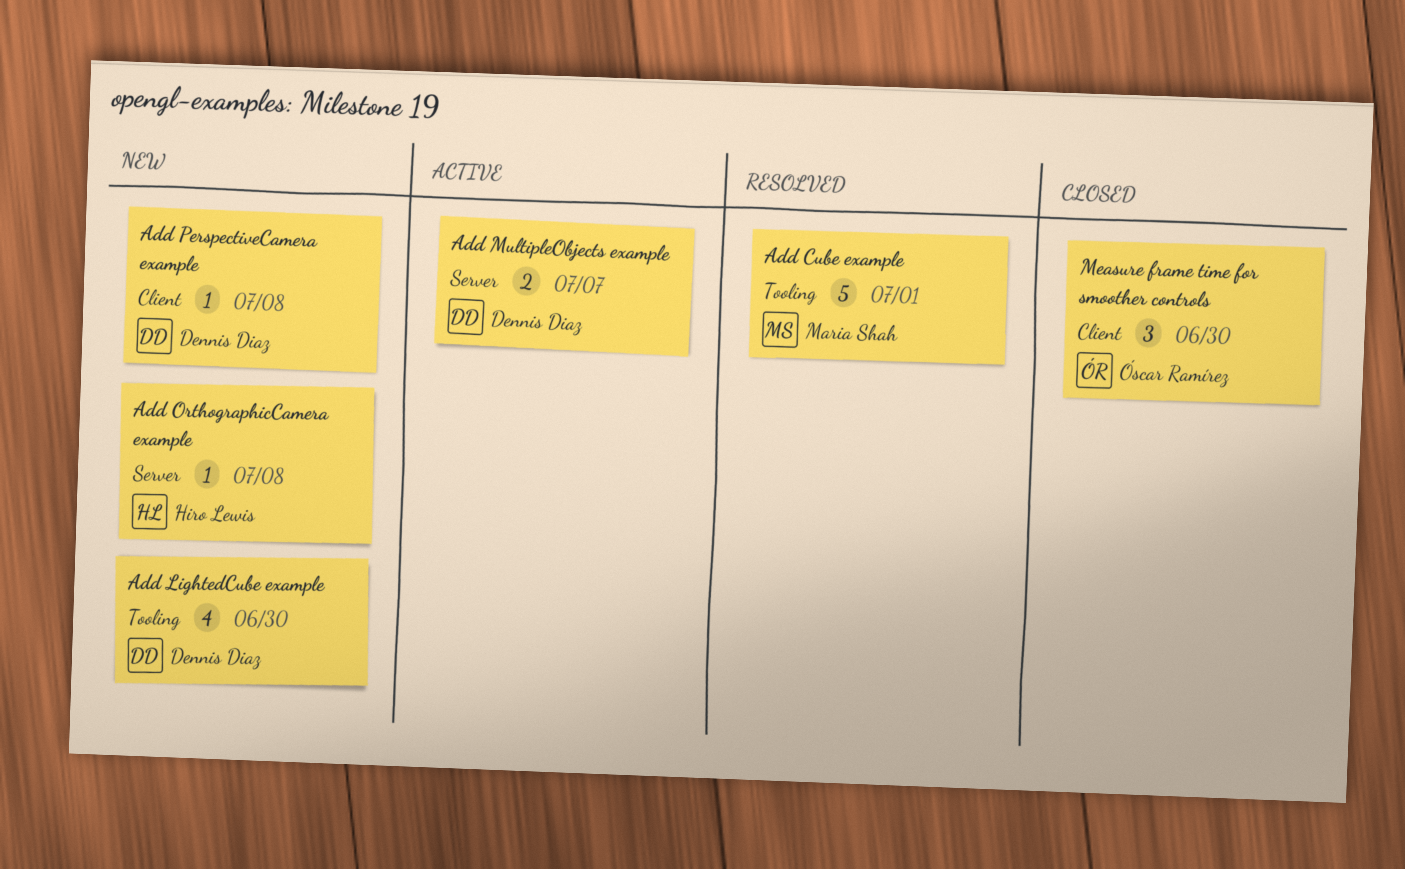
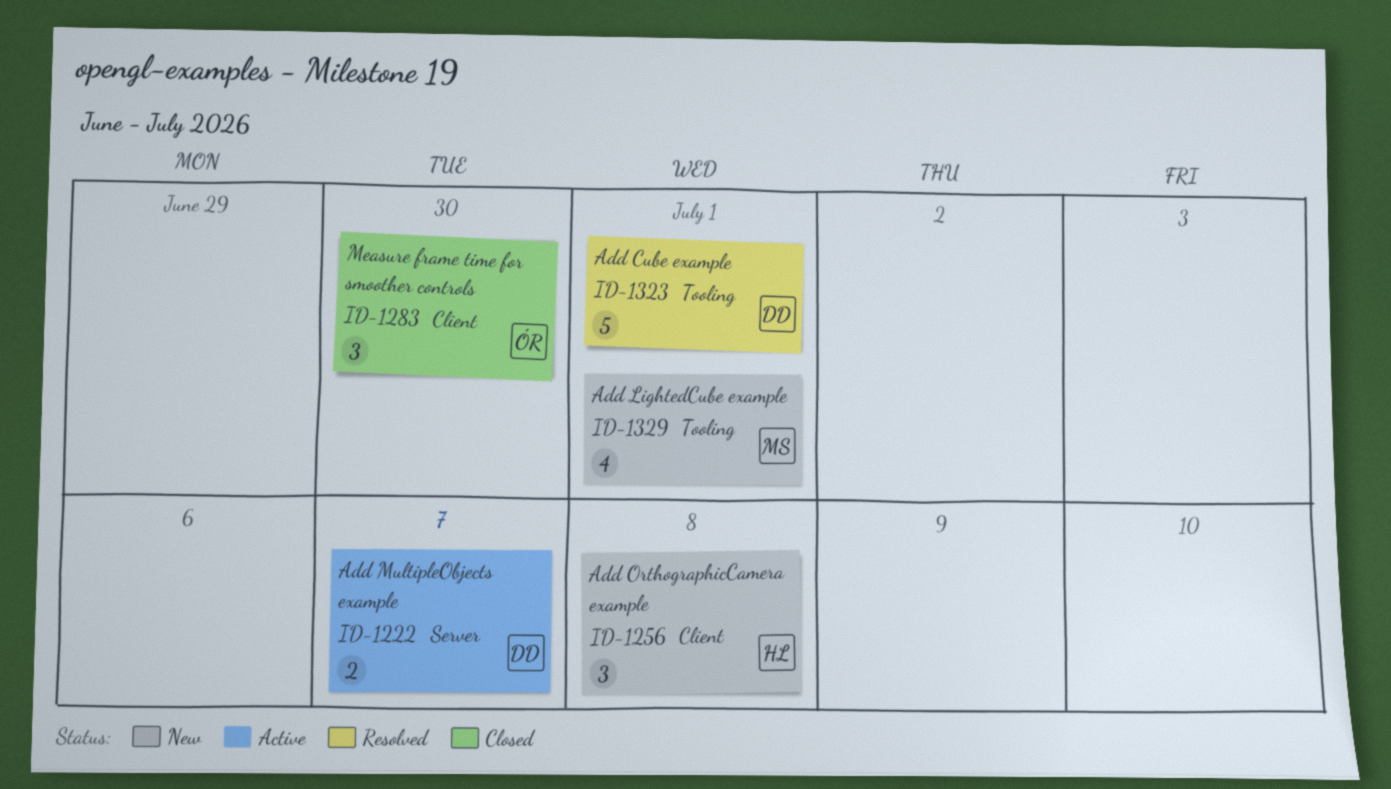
Add Cube example, owner: Maria Shah -> Dennis Diaz
Add LightedCube example, owner: Dennis Diaz -> Maria Shah
Add LightedCube example, due: Jun 30 -> Jul 1
Add OrthographicCamera example, label: Server -> Client
Add OrthographicCamera example, estimate: 1 -> 3
Add PerspectiveCamera example: present -> none

